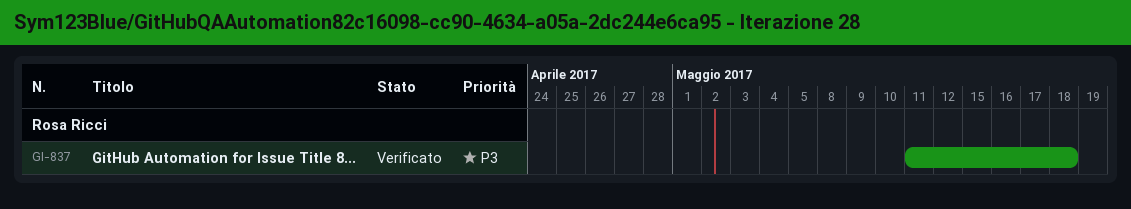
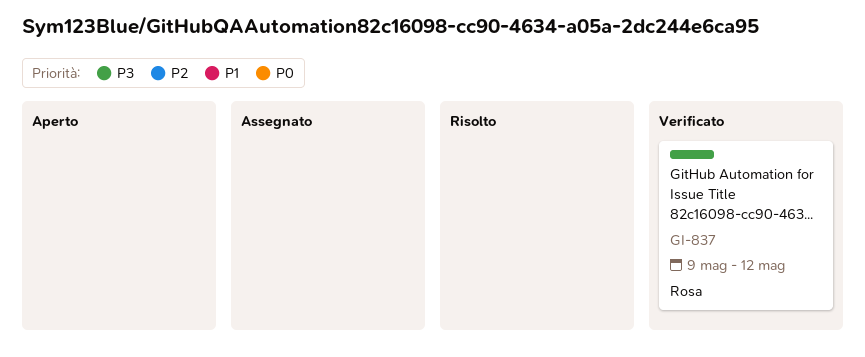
GI-837, start: May 11 -> May 9
GI-837, due: May 18 -> May 12

